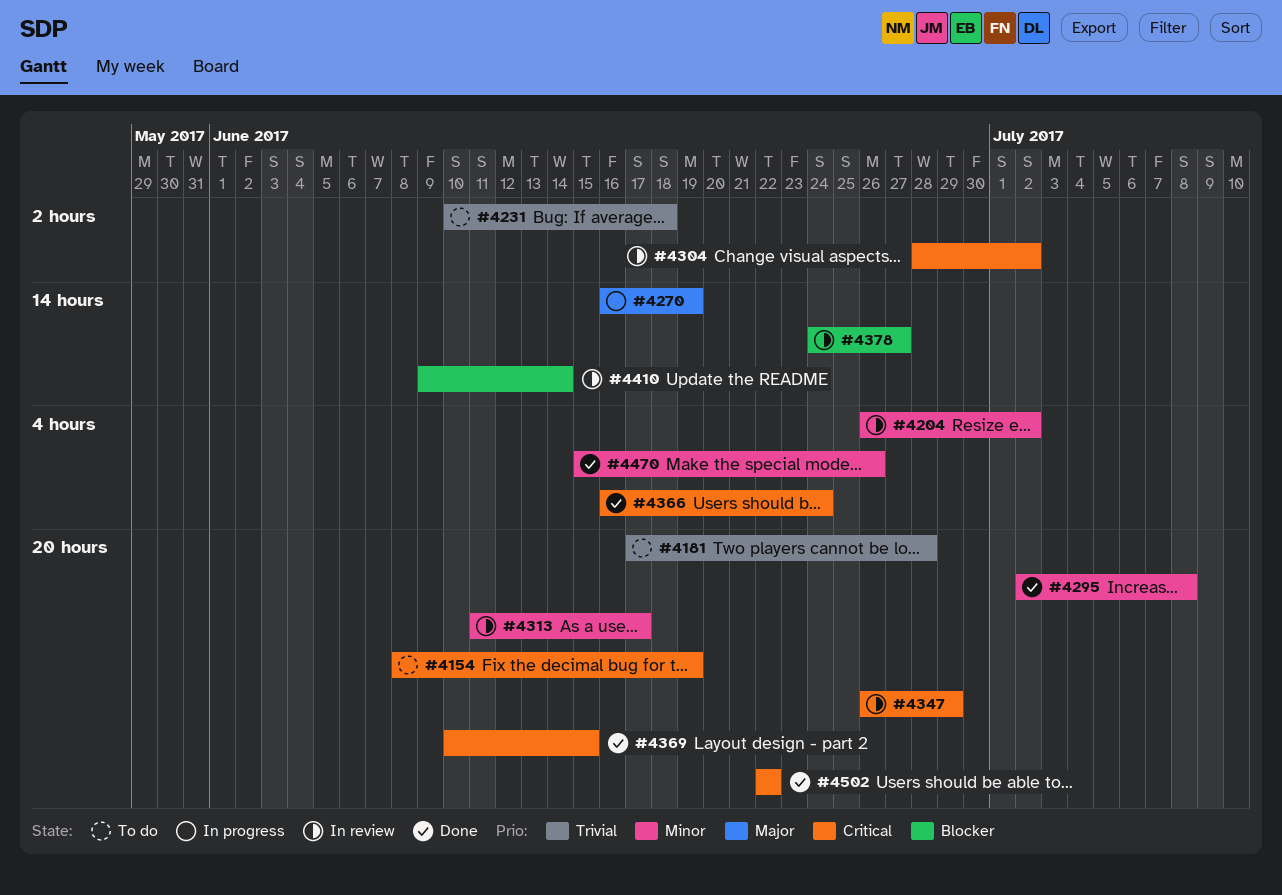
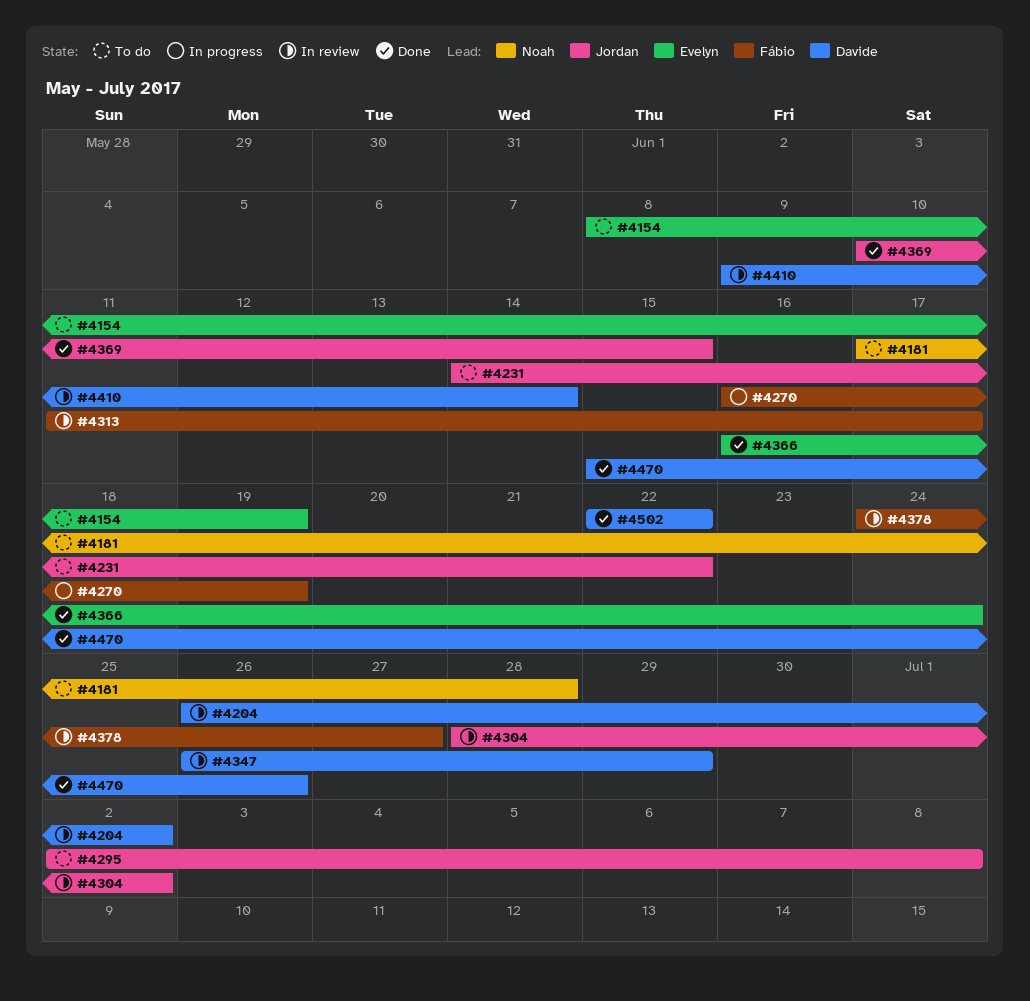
#4231, start: Jun 10 -> Jun 14
#4231, due: Jun 18 -> Jun 22
#4295, status: Done -> To do

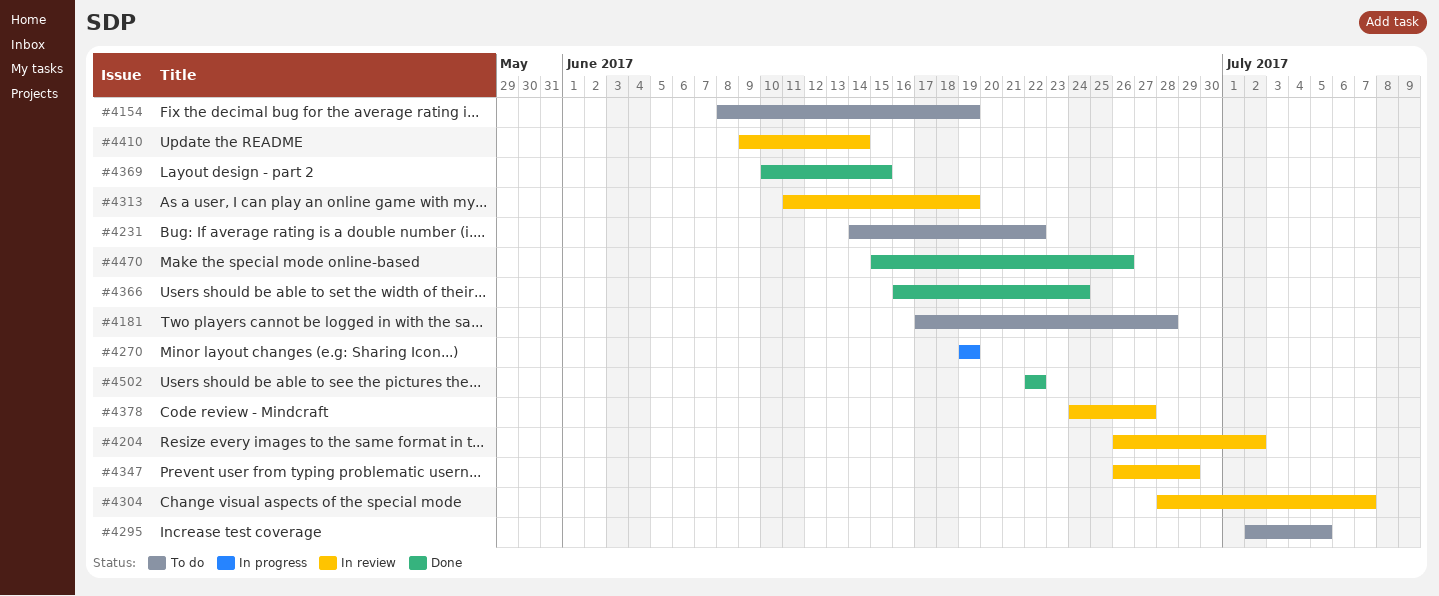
#4270, start: Jun 16 -> Jun 19
#4295, due: Jul 8 -> Jul 5
#4304, due: Jul 2 -> Jul 7
#4313, due: Jun 17 -> Jun 19

